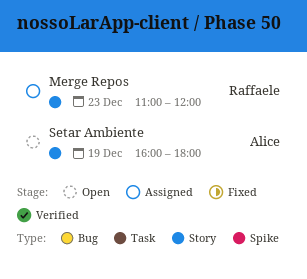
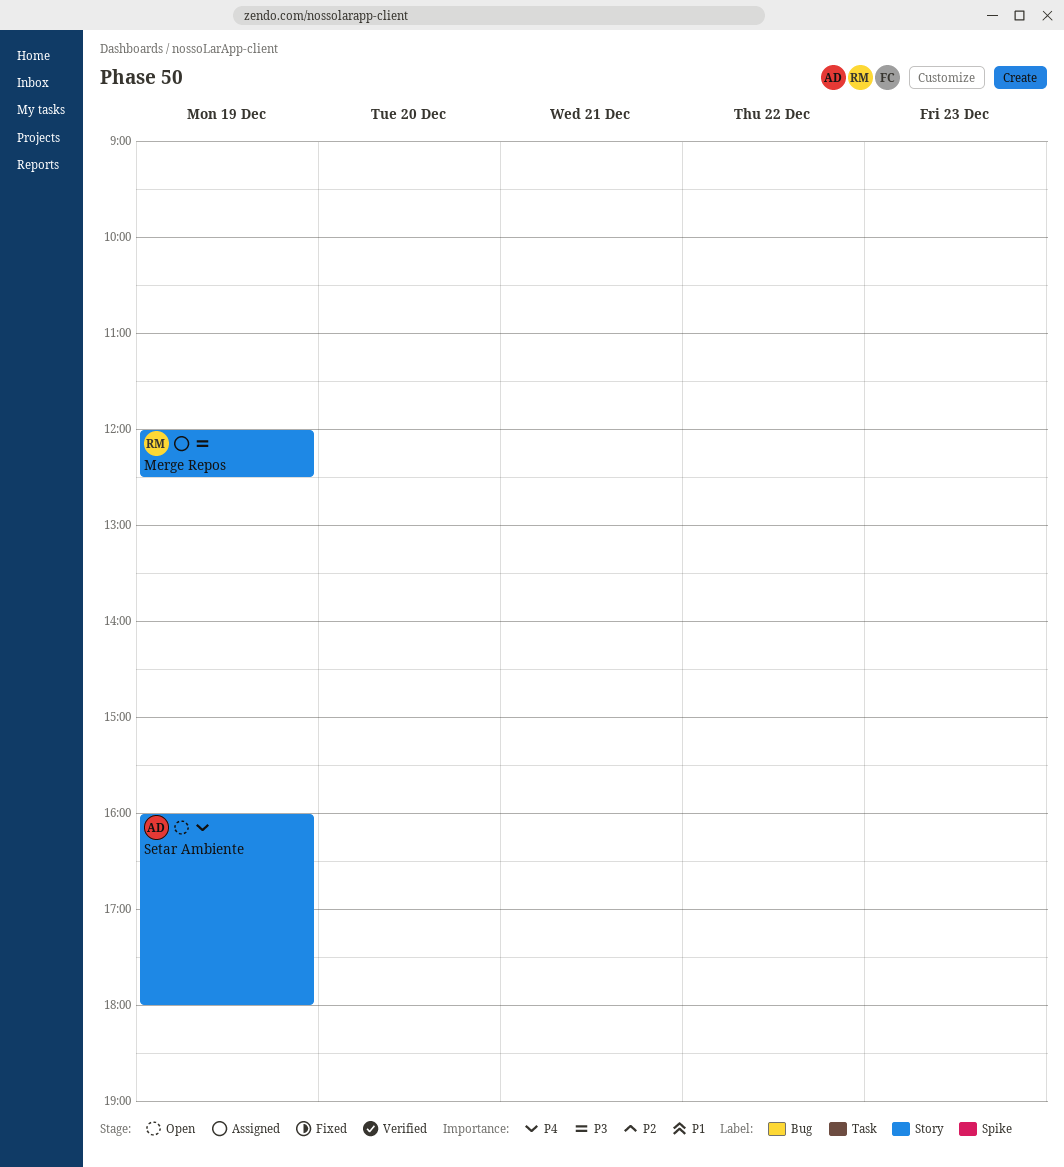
Merge Repos, day: Dec 23 -> Dec 19
Merge Repos, begins: 11:00 -> 12:00
Merge Repos, ends: 12:00 -> 12:30

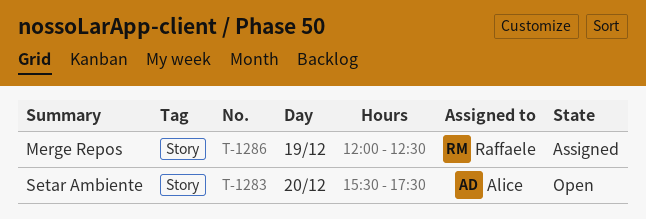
Setar Ambiente, day: Dec 19 -> Dec 20
Setar Ambiente, begins: 16:00 -> 15:30
Setar Ambiente, ends: 18:00 -> 17:30

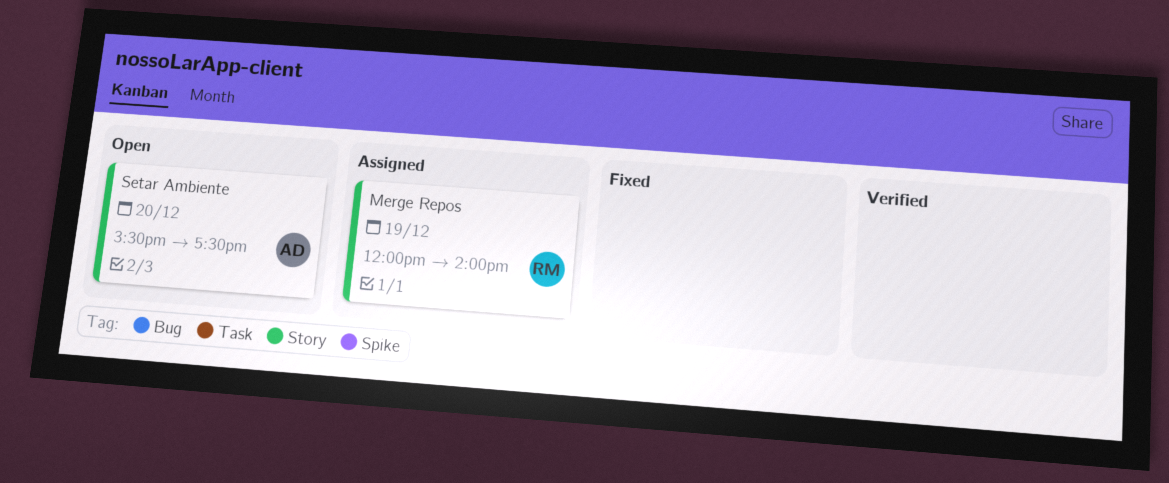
Merge Repos, ends: 12:30 -> 14:00

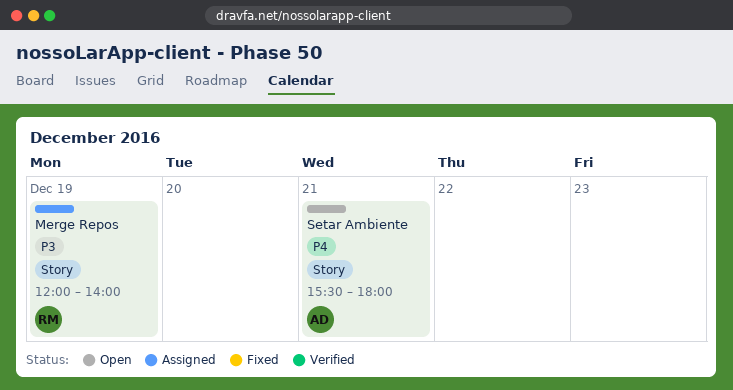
Setar Ambiente, day: Dec 20 -> Dec 21
Setar Ambiente, ends: 17:30 -> 18:00

